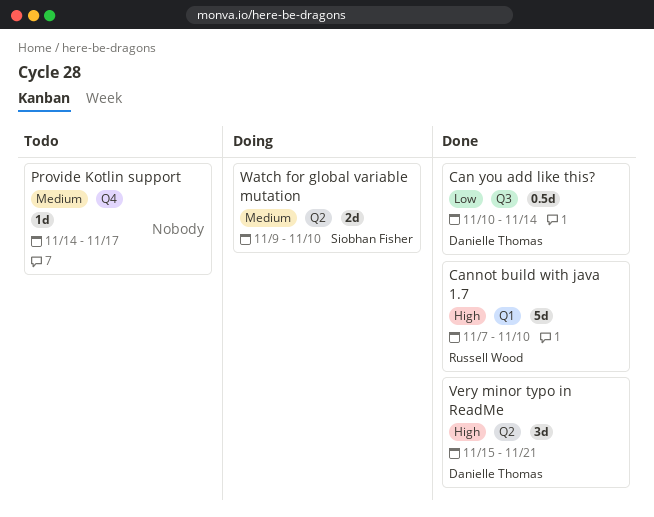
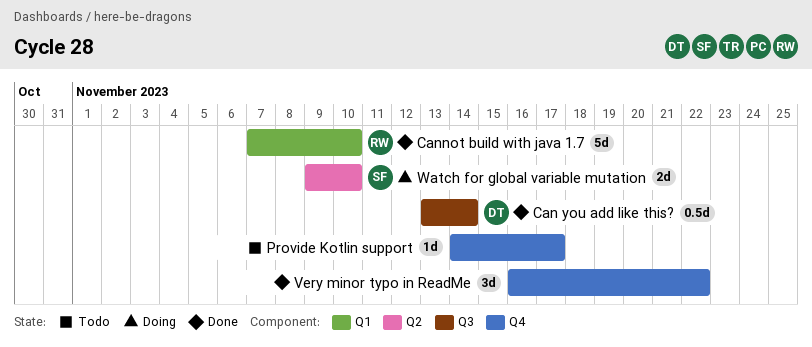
Can you add like this?, start: Nov 10 -> Nov 13
Very minor typo in ReadMe, owner: Danielle Thomas -> none
Very minor typo in ReadMe, label: Q2 -> Q4
Very minor typo in ReadMe, start: Nov 15 -> Nov 16
Very minor typo in ReadMe, due: Nov 21 -> Nov 22

